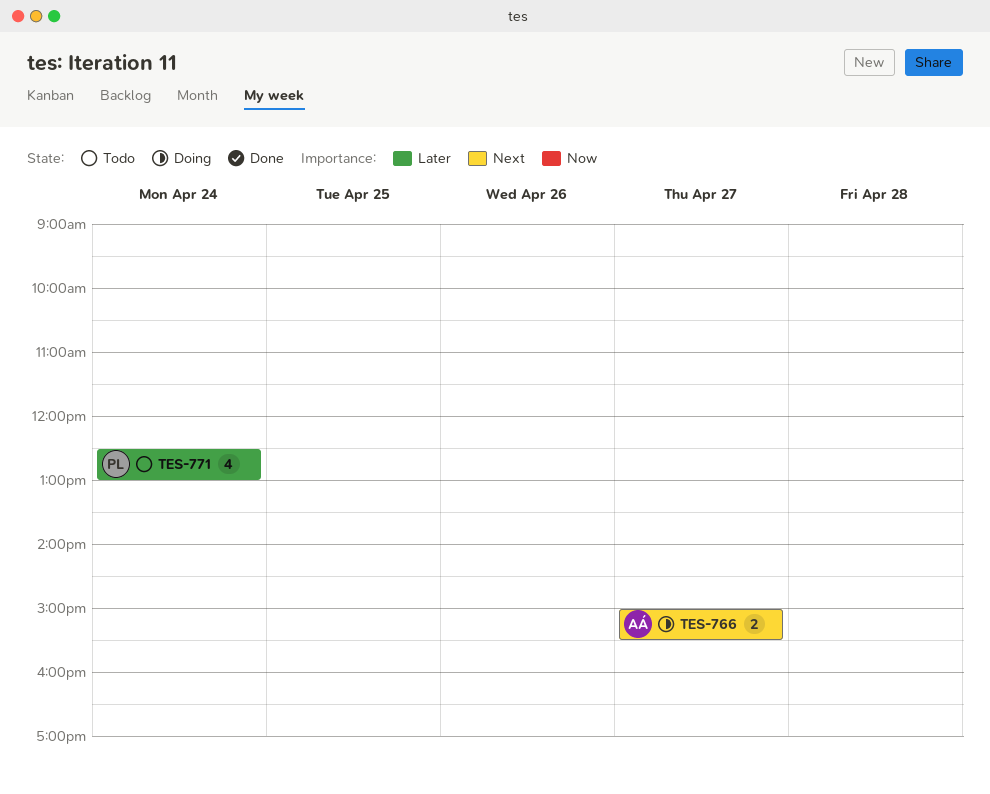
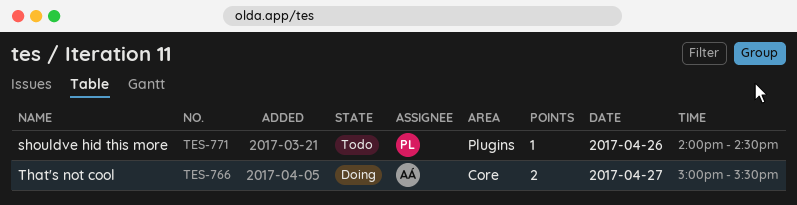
TES-771, estimate: 4 -> 1
TES-771, day: Apr 24 -> Apr 26
TES-771, begins: 12:30 -> 14:00
TES-771, ends: 13:00 -> 14:30

